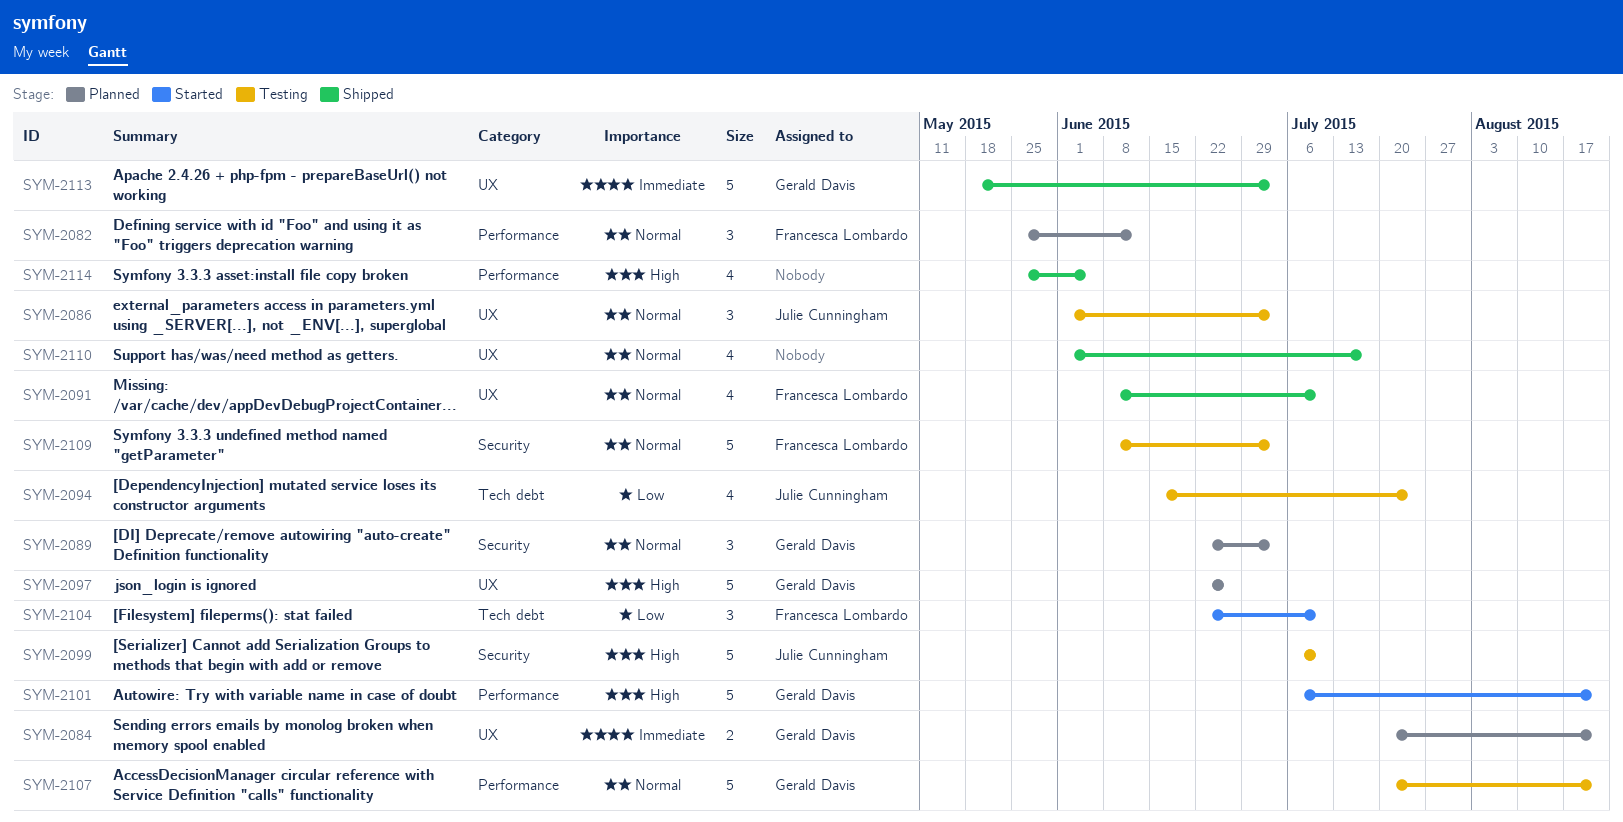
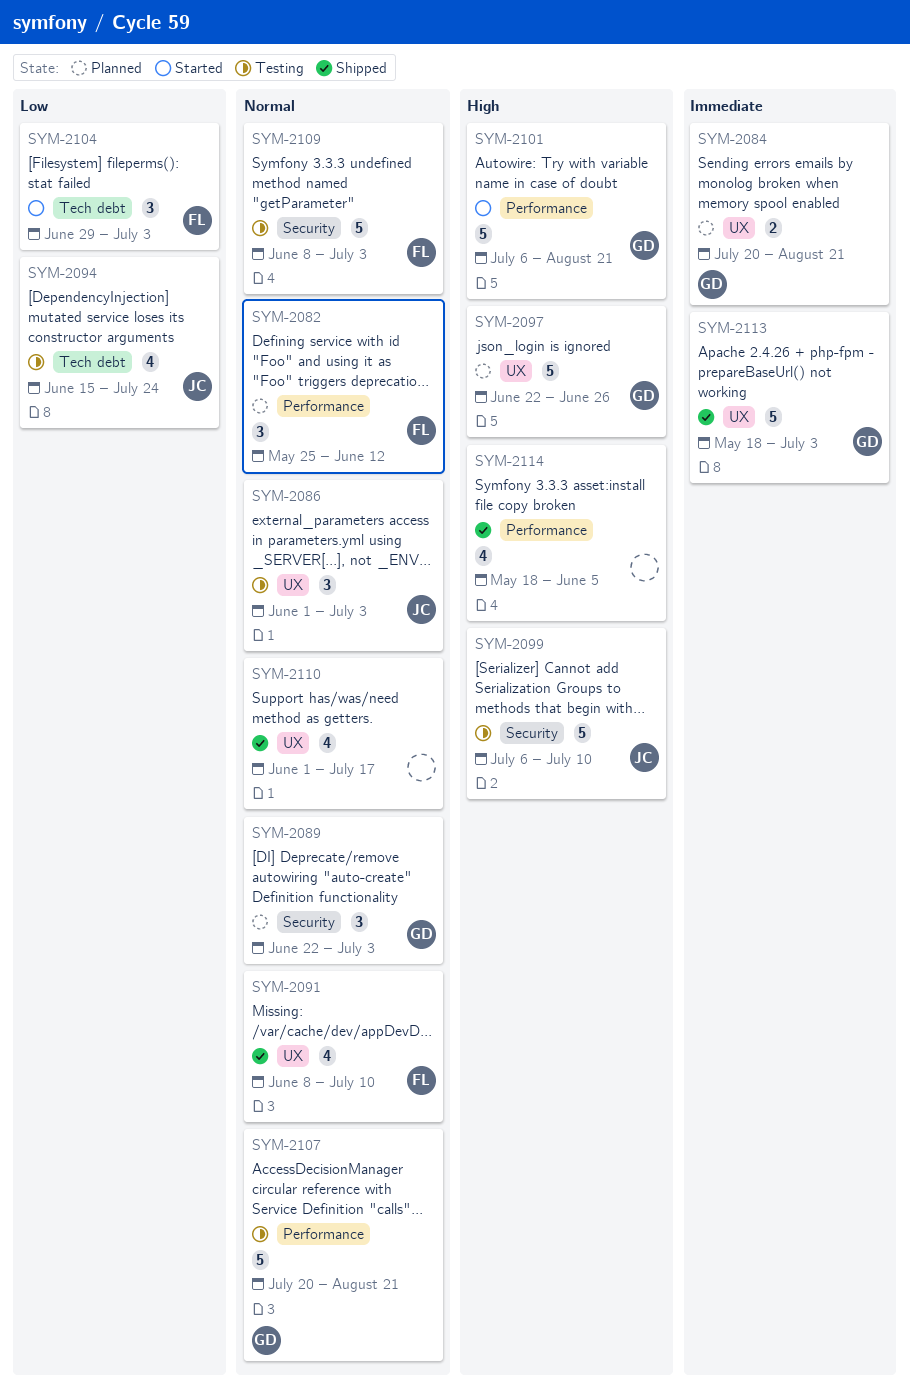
SYM-2104, start: Jun 22 -> Jun 29
SYM-2104, due: Jul 10 -> Jul 3
SYM-2114, start: May 25 -> May 18

